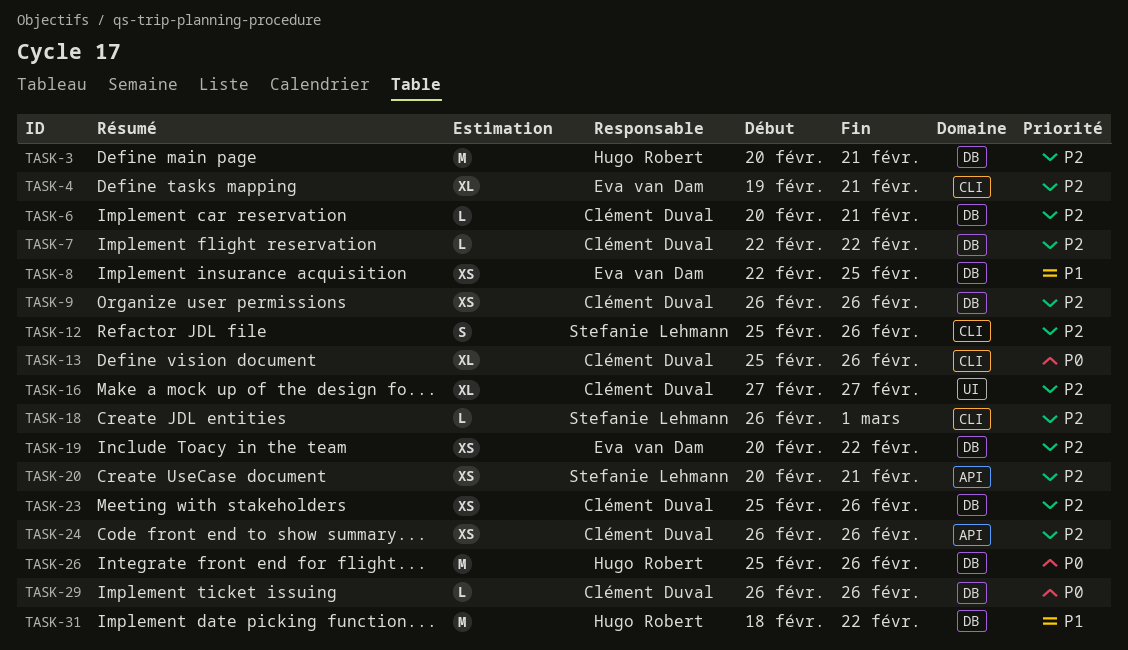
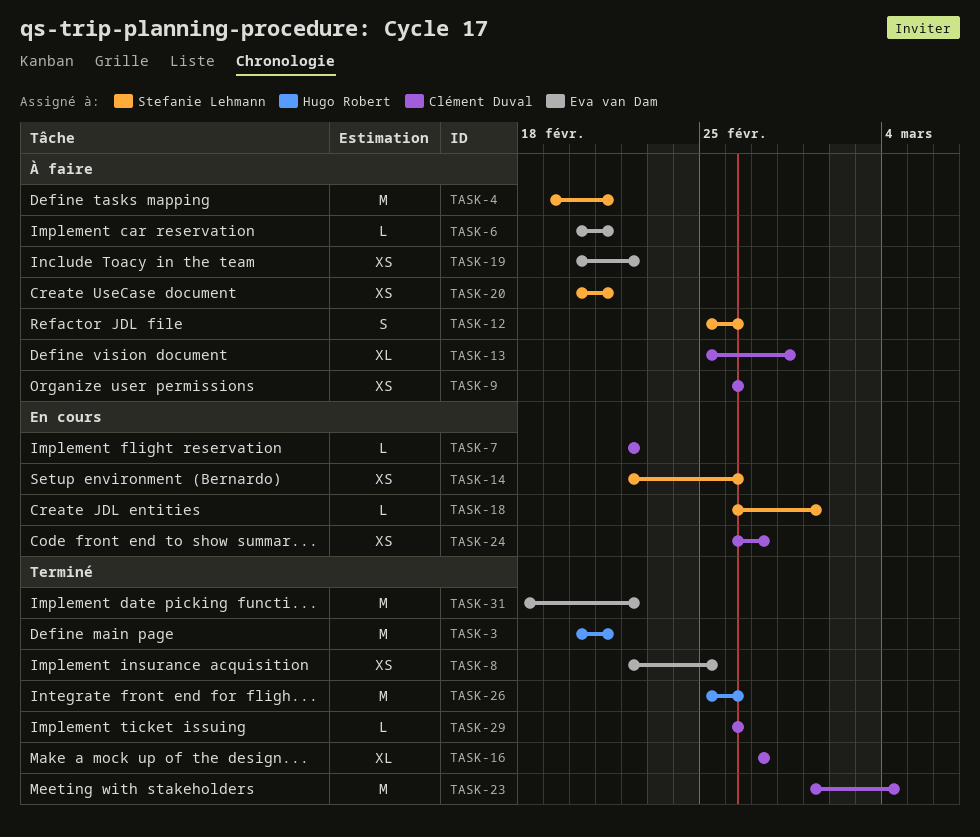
TASK-4, owner: Eva van Dam -> Stefanie Lehmann
TASK-4, estimate: XL -> M
TASK-6, owner: Clément Duval -> Eva van Dam
TASK-13, due: Feb 26 -> Feb 28
TASK-14: none -> present
TASK-23, estimate: XS -> M
TASK-23, start: Feb 25 -> Mar 1
TASK-23, due: Feb 26 -> Mar 4
TASK-24, due: Feb 26 -> Feb 27
TASK-31, owner: Hugo Robert -> Eva van Dam

